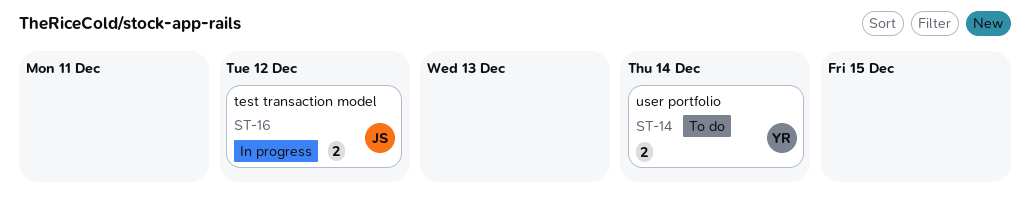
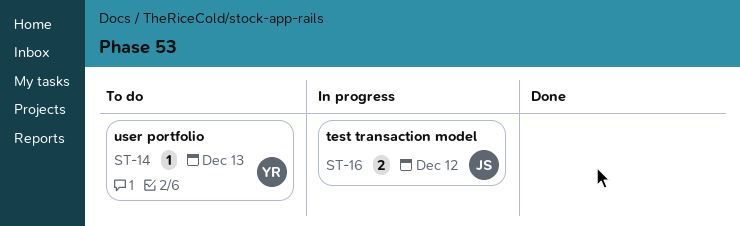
ST-14, estimate: 2 -> 1
ST-14, due: Dec 14 -> Dec 13

